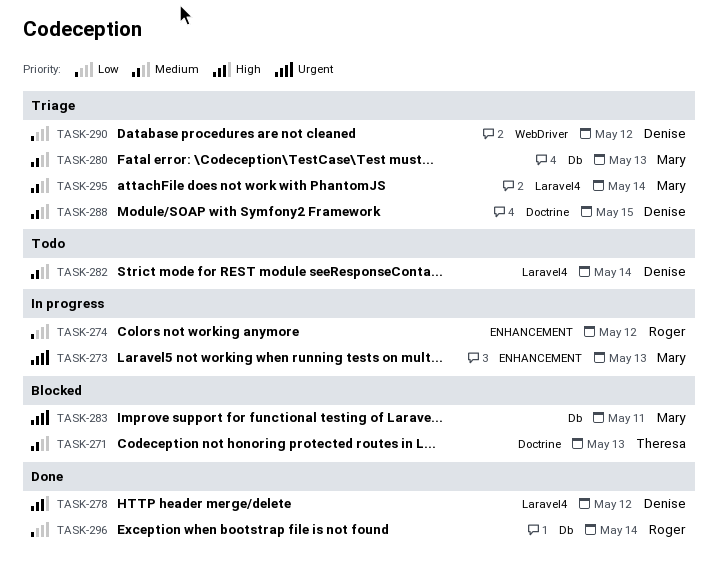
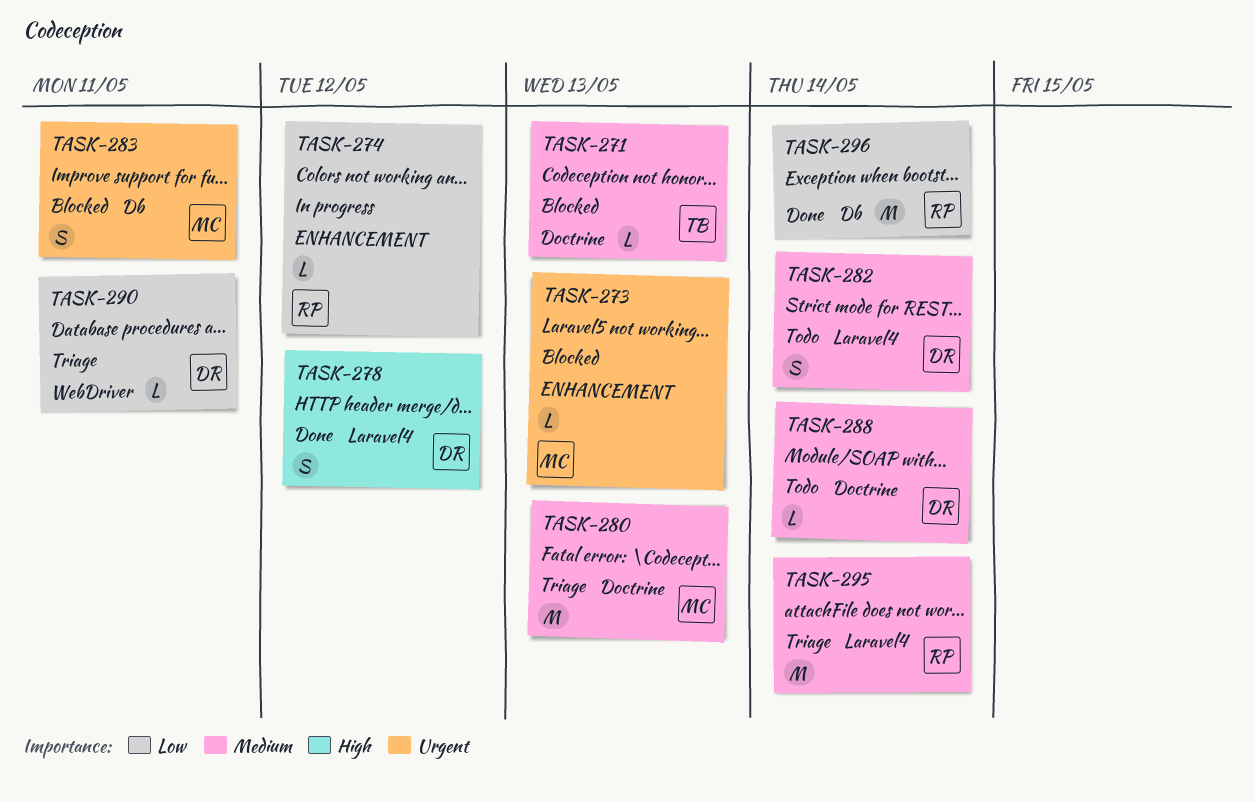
TASK-273, status: In progress -> Blocked
TASK-280, label: Db -> Doctrine
TASK-288, status: Triage -> Todo
TASK-288, due: May 15 -> May 14
TASK-290, due: May 12 -> May 11
TASK-295, owner: Mary -> Roger

